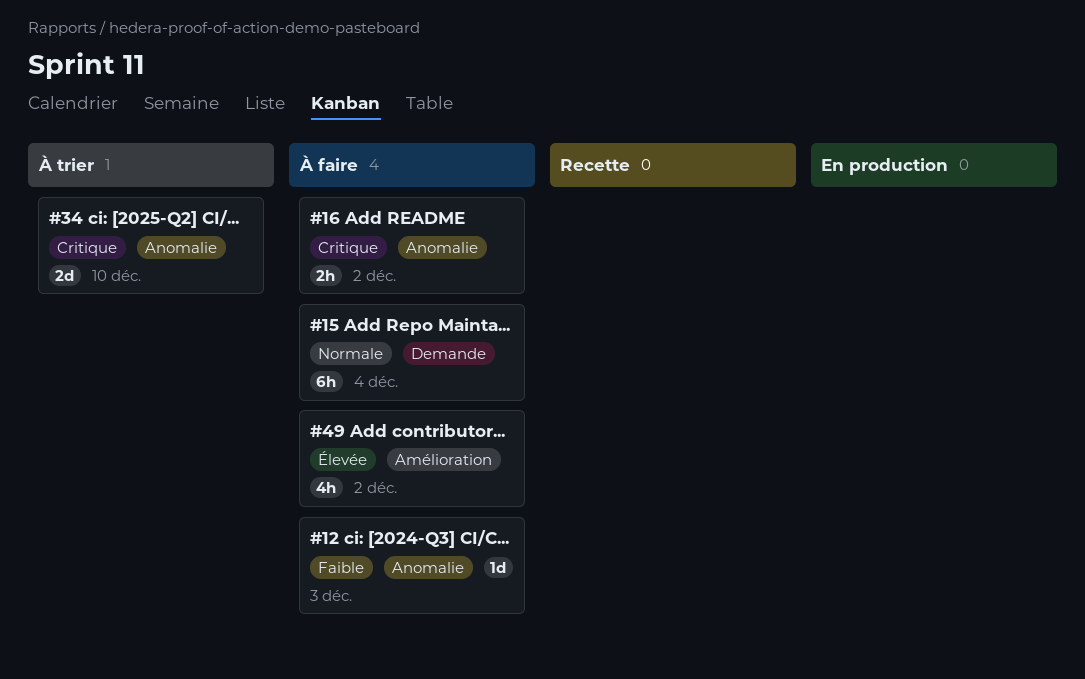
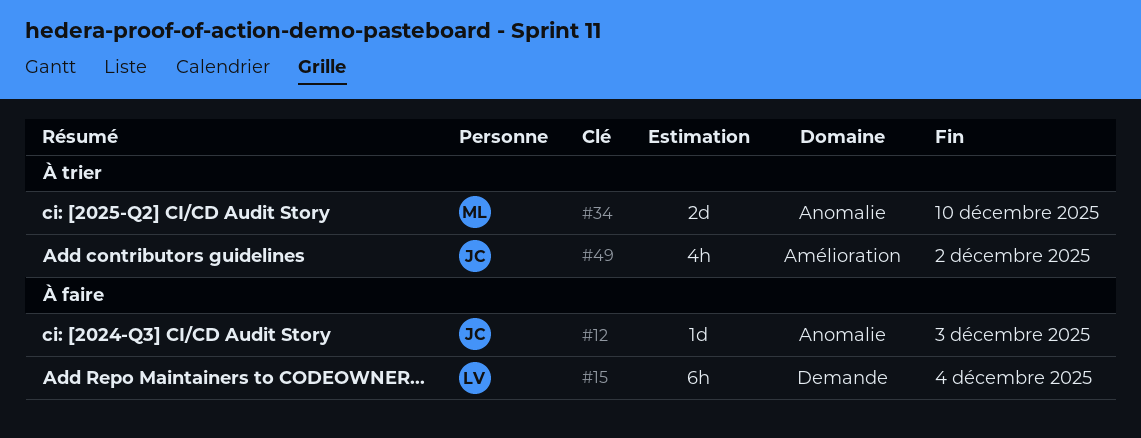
#16: present -> none
#49, status: À faire -> À trier

